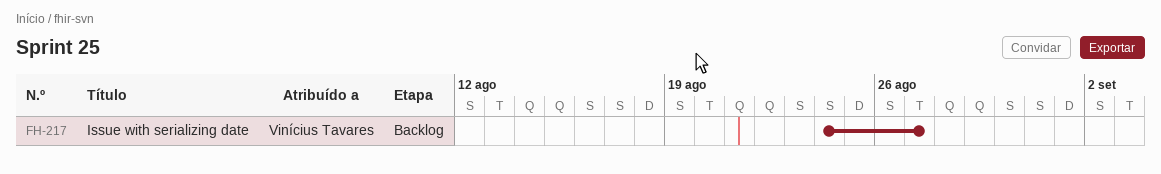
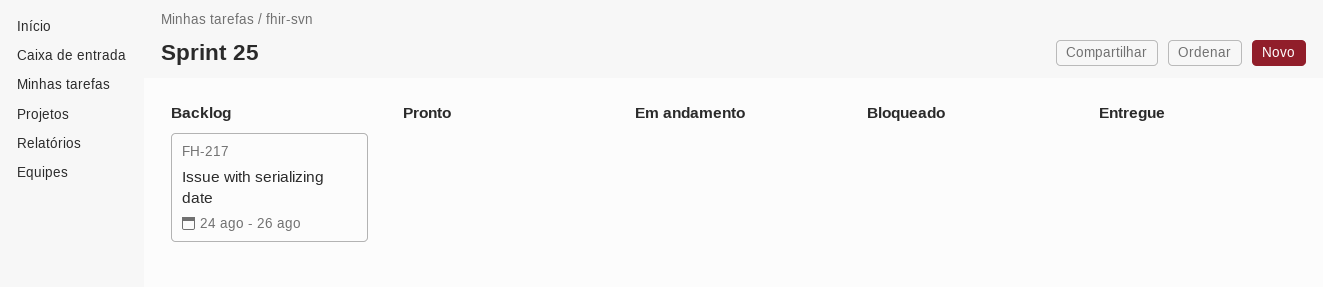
FH-217, due: Aug 27 -> Aug 26

